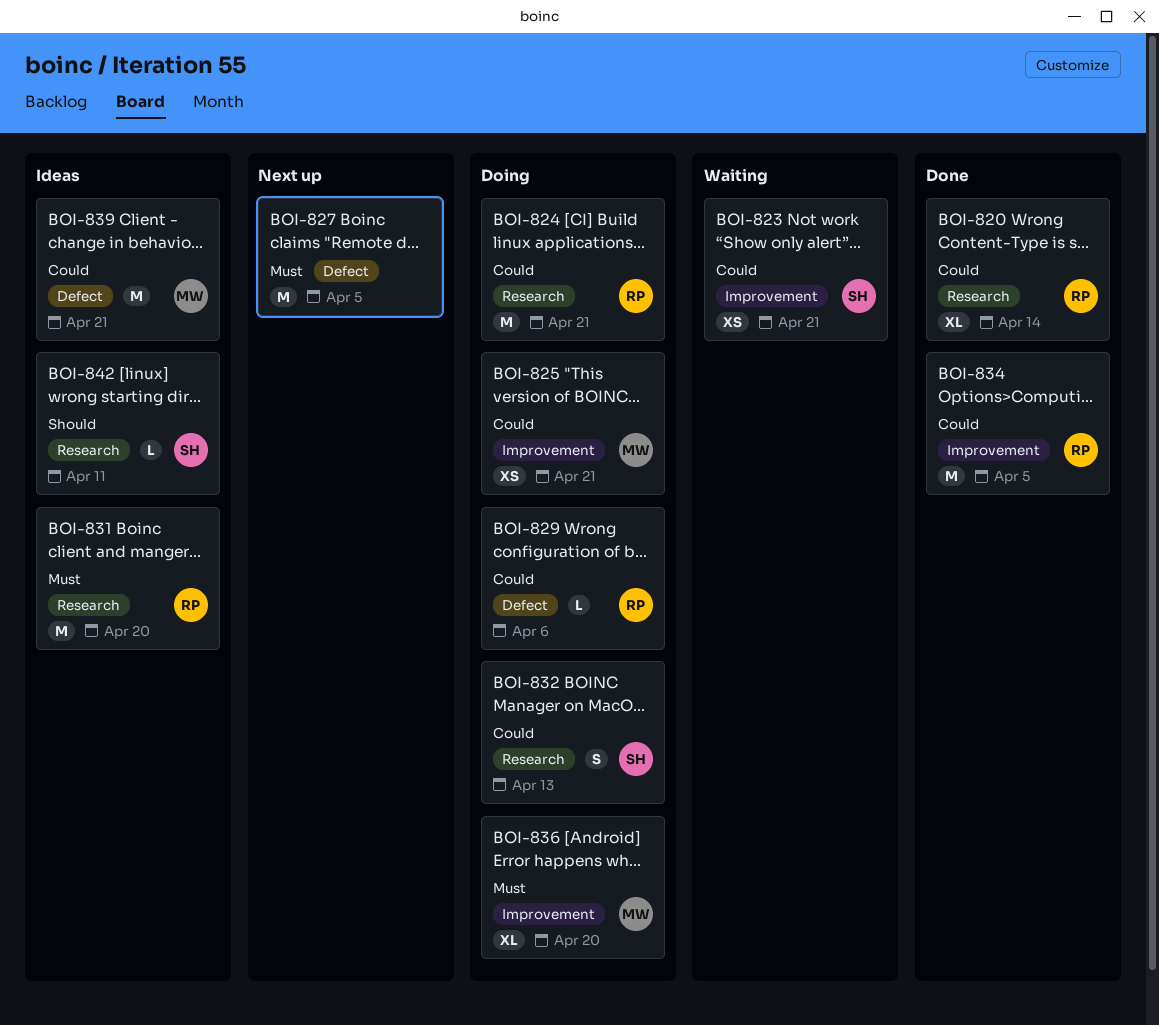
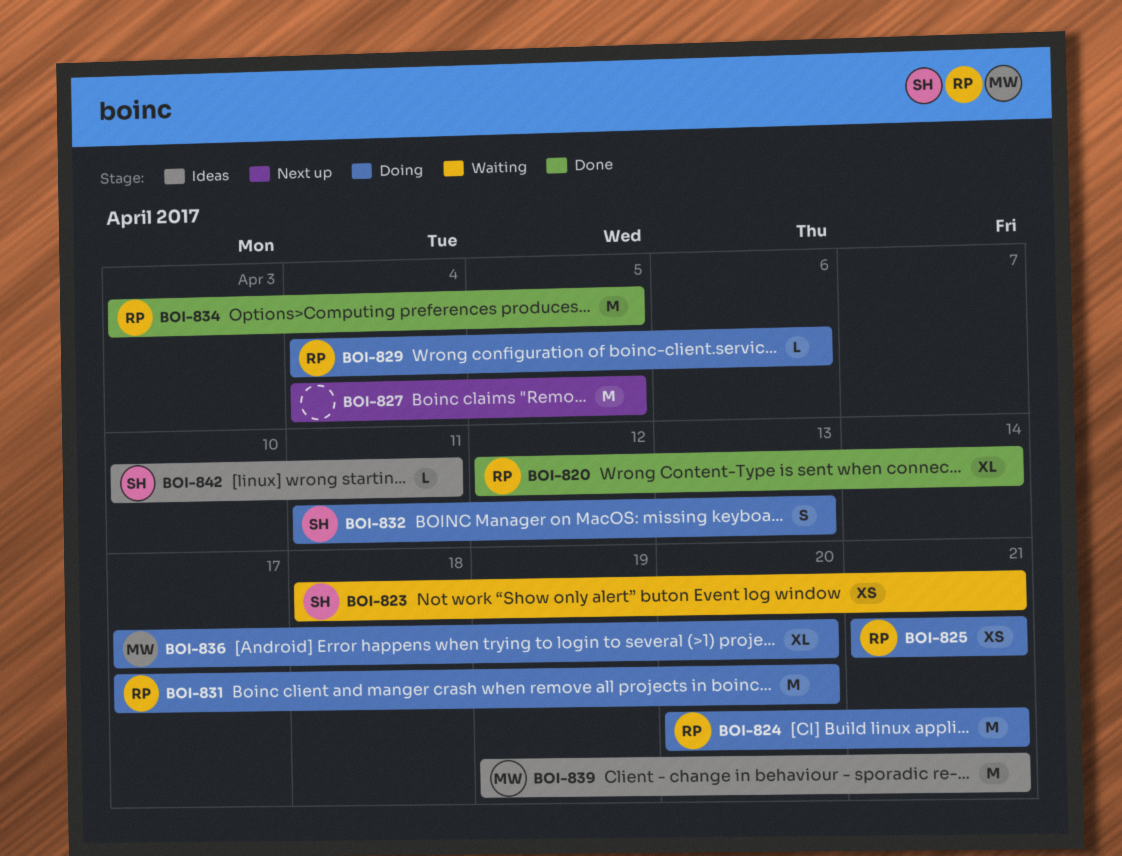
BOI-825, owner: MW -> RP
BOI-831, status: Ideas -> Doing

